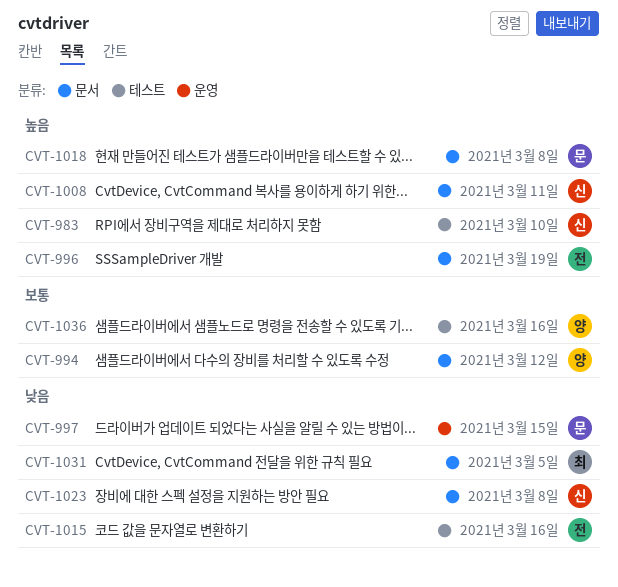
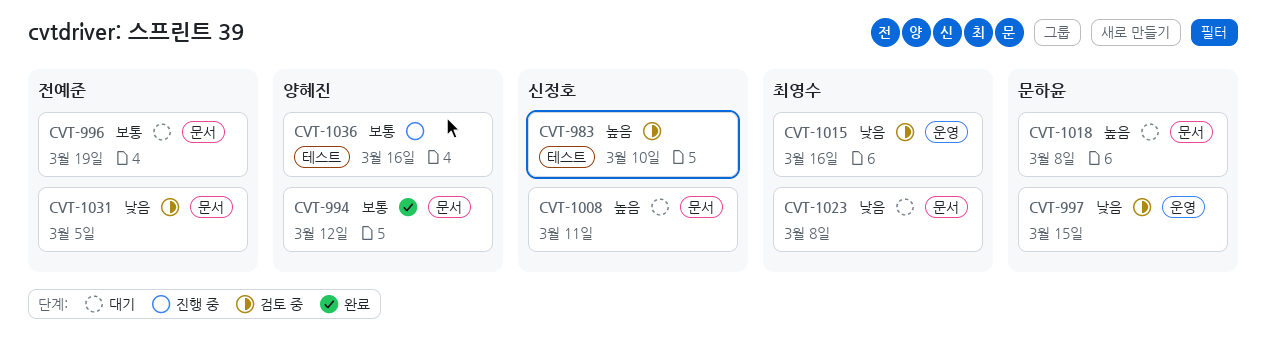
CVT-996, priority: 높음 -> 보통
CVT-1015, owner: 전예준 -> 최영수
CVT-1015, label: 테스트 -> 운영
CVT-1023, owner: 신정호 -> 최영수
CVT-1031, owner: 최영수 -> 전예준

